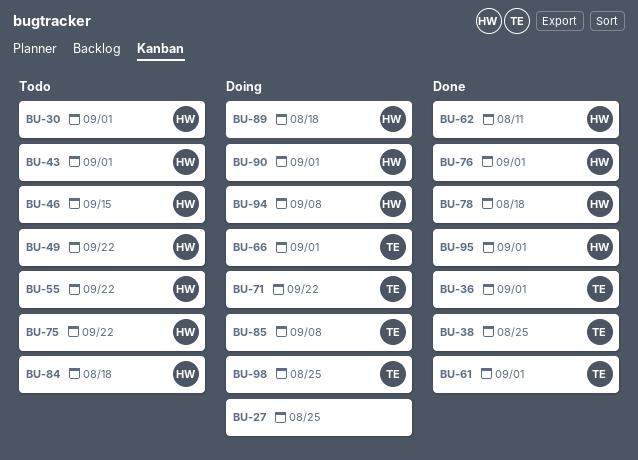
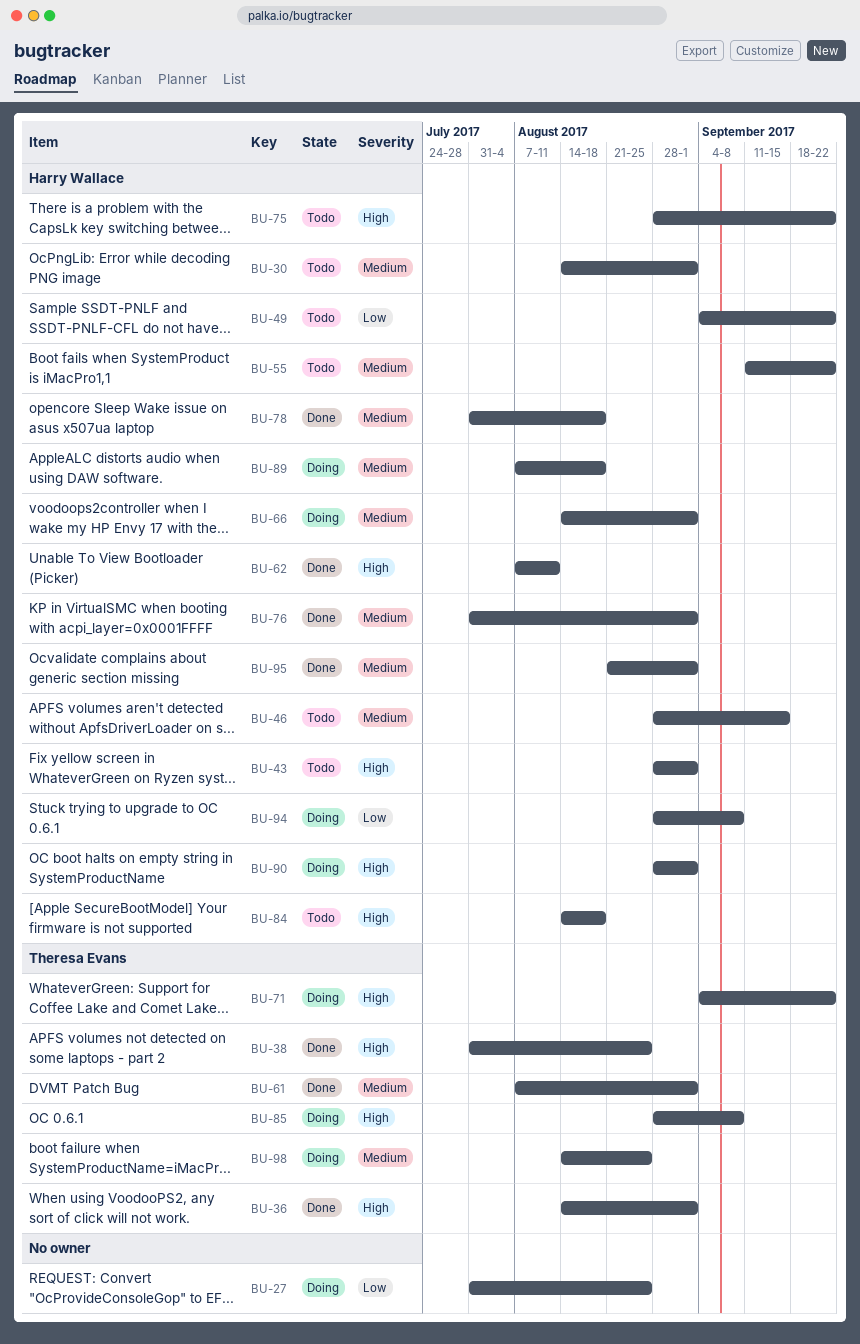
BU-66, owner: Theresa Evans -> Harry Wallace

